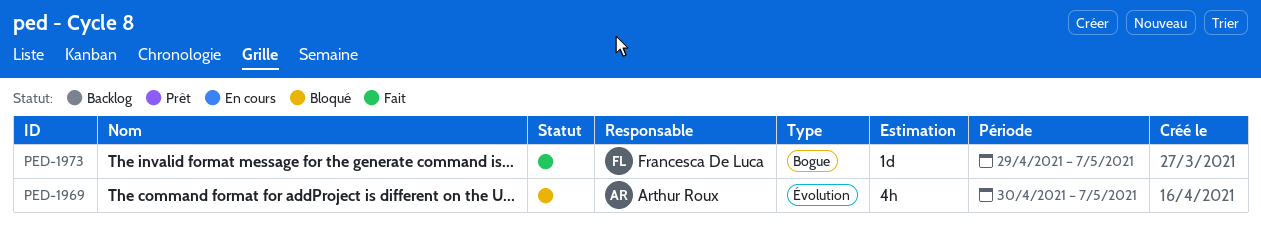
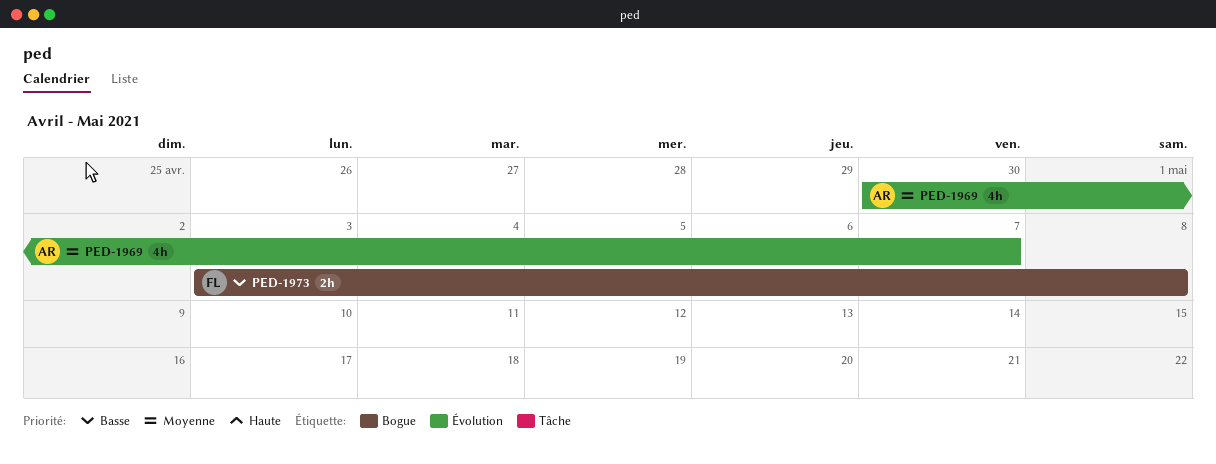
PED-1973, estimate: 1d -> 2h
PED-1973, start: Apr 29 -> May 3
PED-1973, due: May 7 -> May 8

